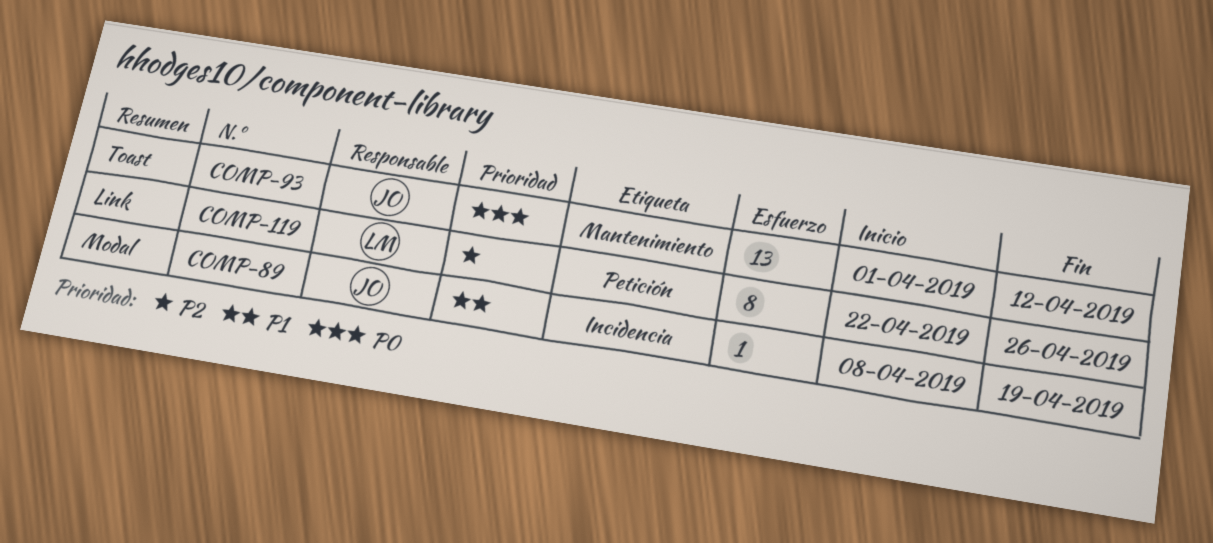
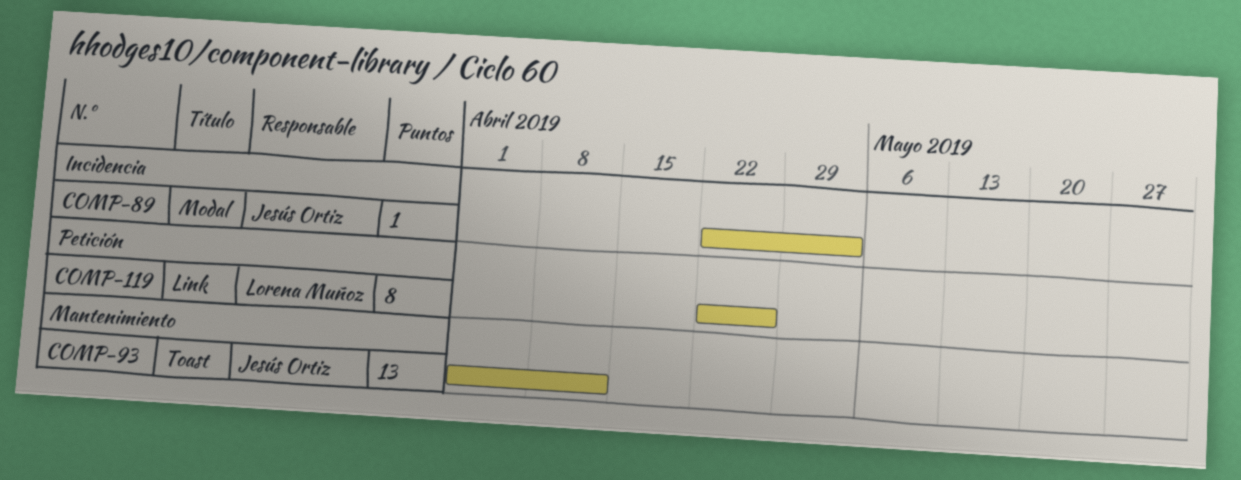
COMP-89, start: Apr 8 -> Apr 22
COMP-89, due: Apr 19 -> May 3

